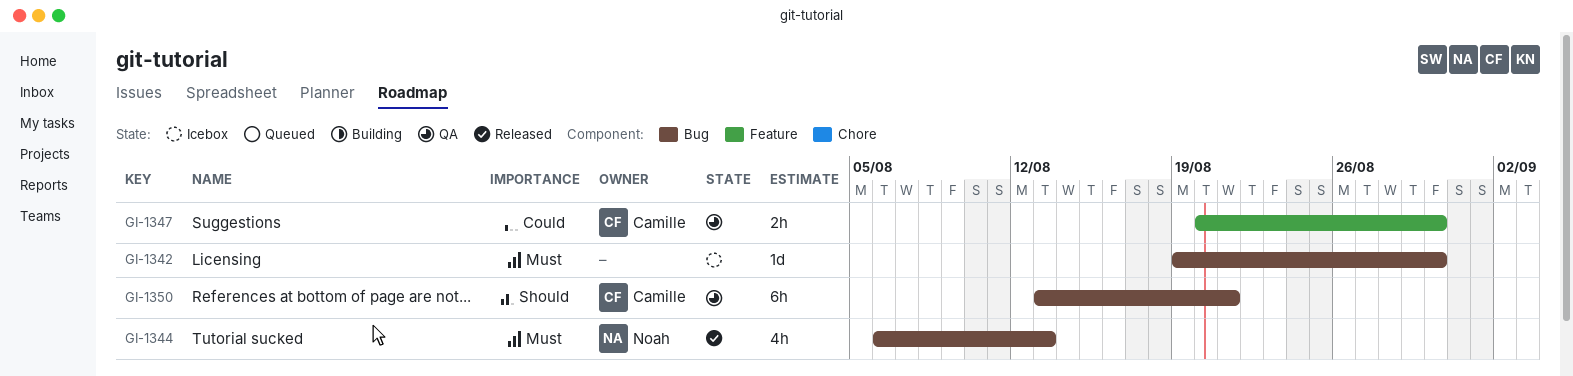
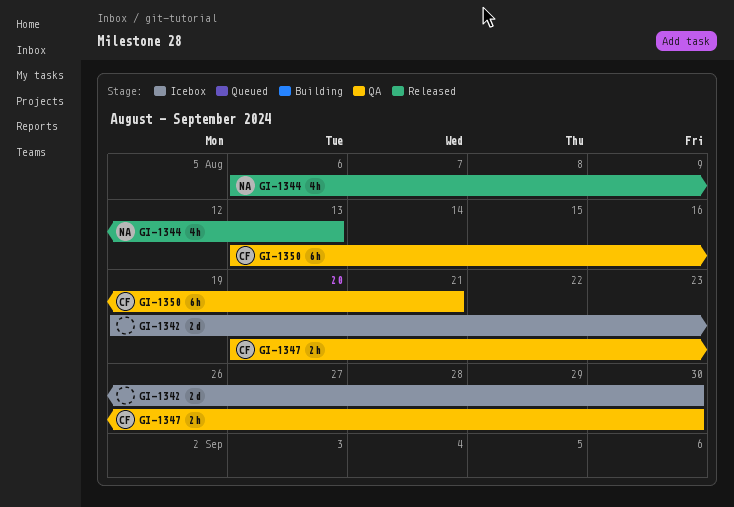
GI-1342, estimate: 1d -> 2d

